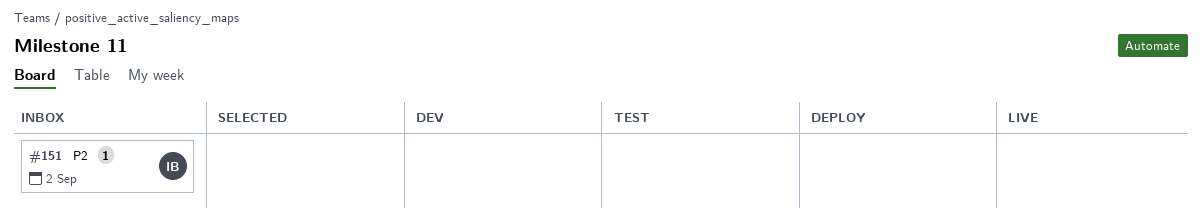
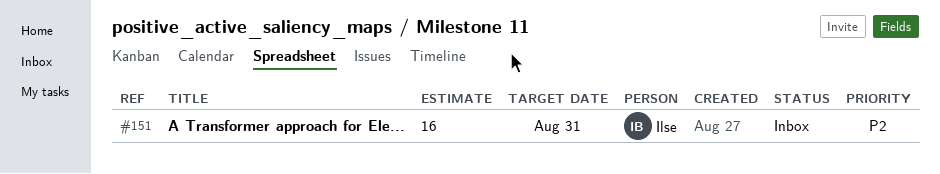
#151, estimate: 1 -> 16
#151, due: Sep 2 -> Aug 31

